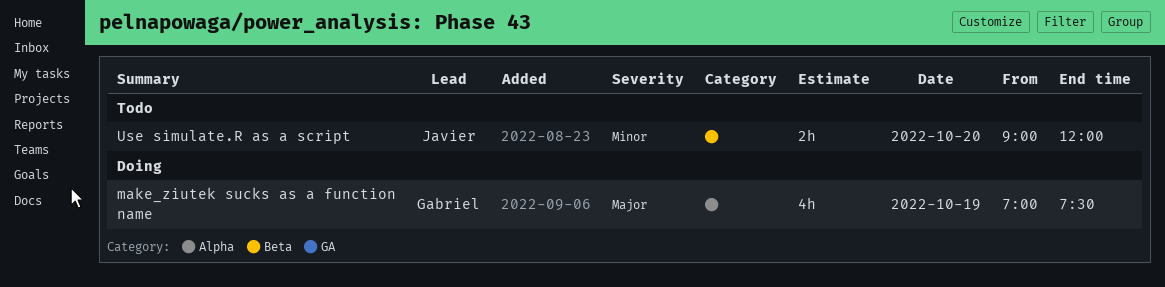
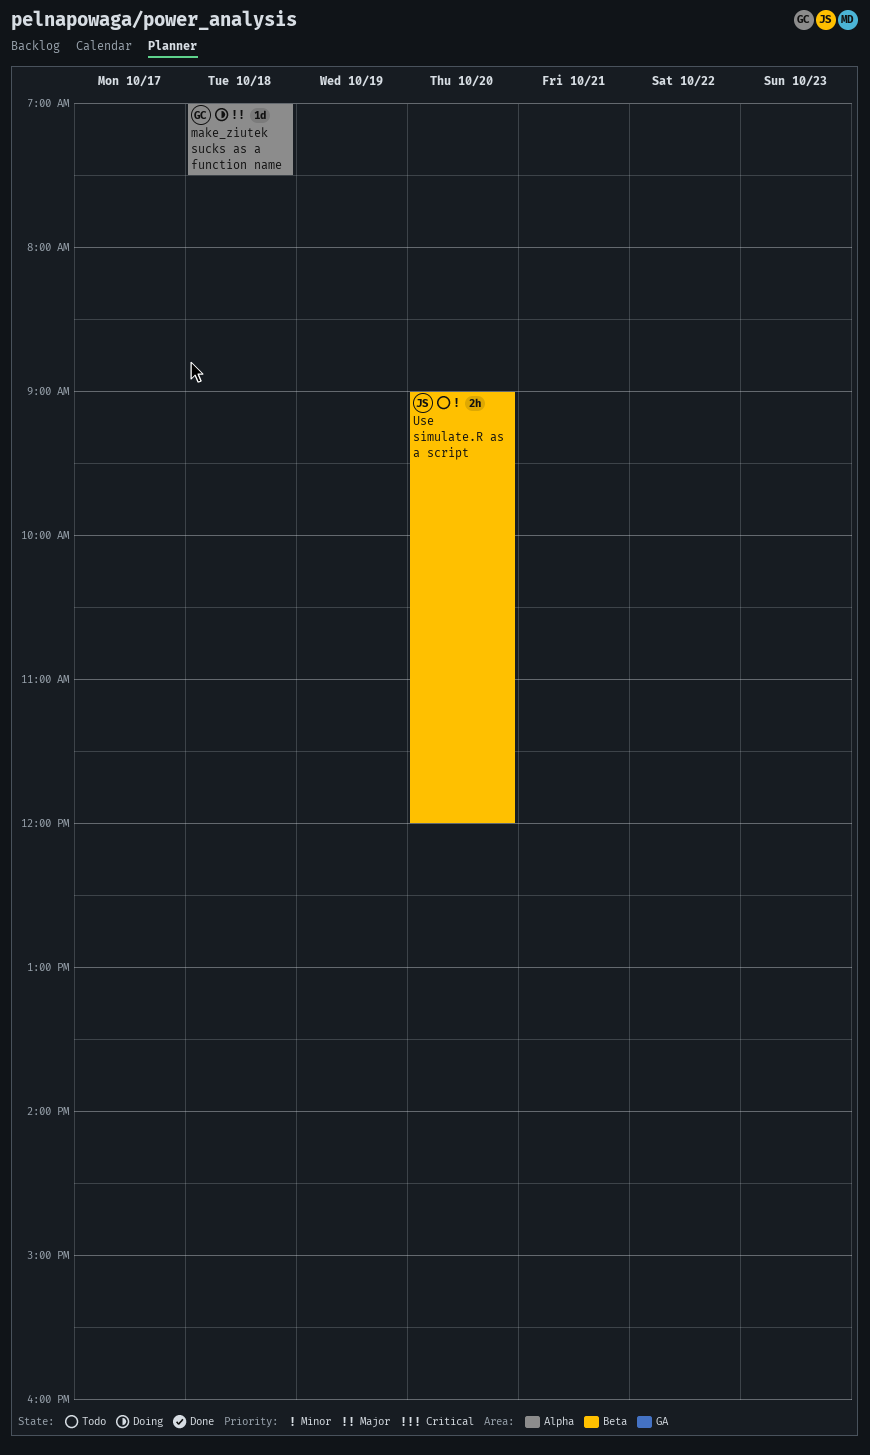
make_ziutek sucks as a function name, estimate: 4h -> 1d
make_ziutek sucks as a function name, day: Oct 19 -> Oct 18

